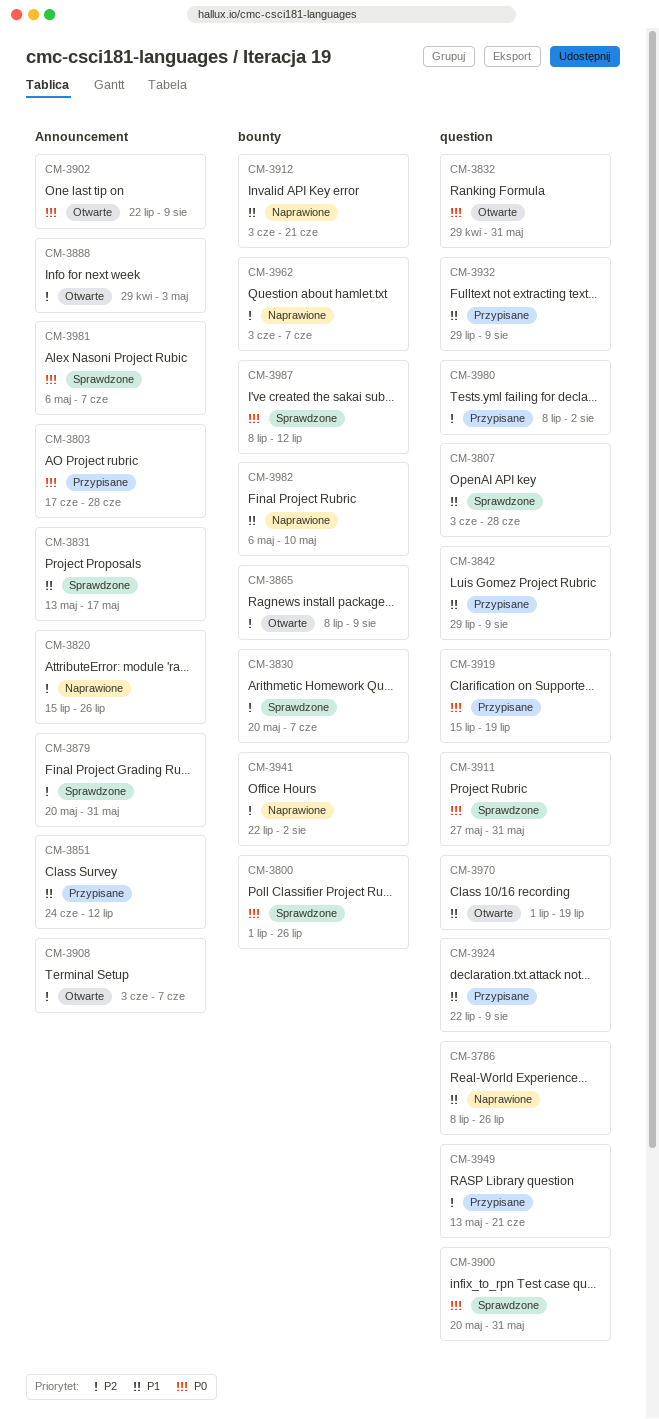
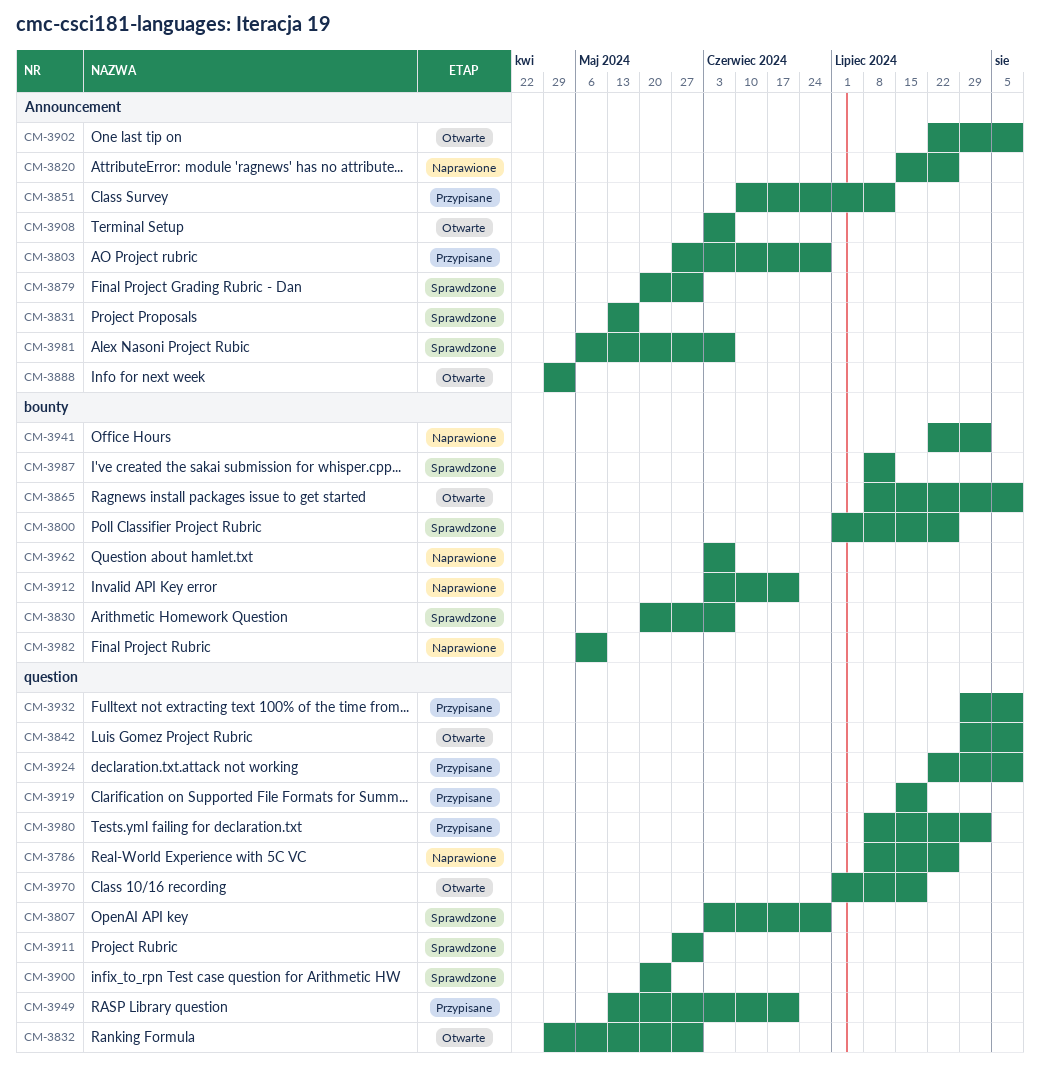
CM-3803, start: Jun 17 -> May 27
CM-3842, status: Przypisane -> Otwarte
CM-3851, start: Jun 24 -> Jun 10
CM-3900, due: May 31 -> May 24

